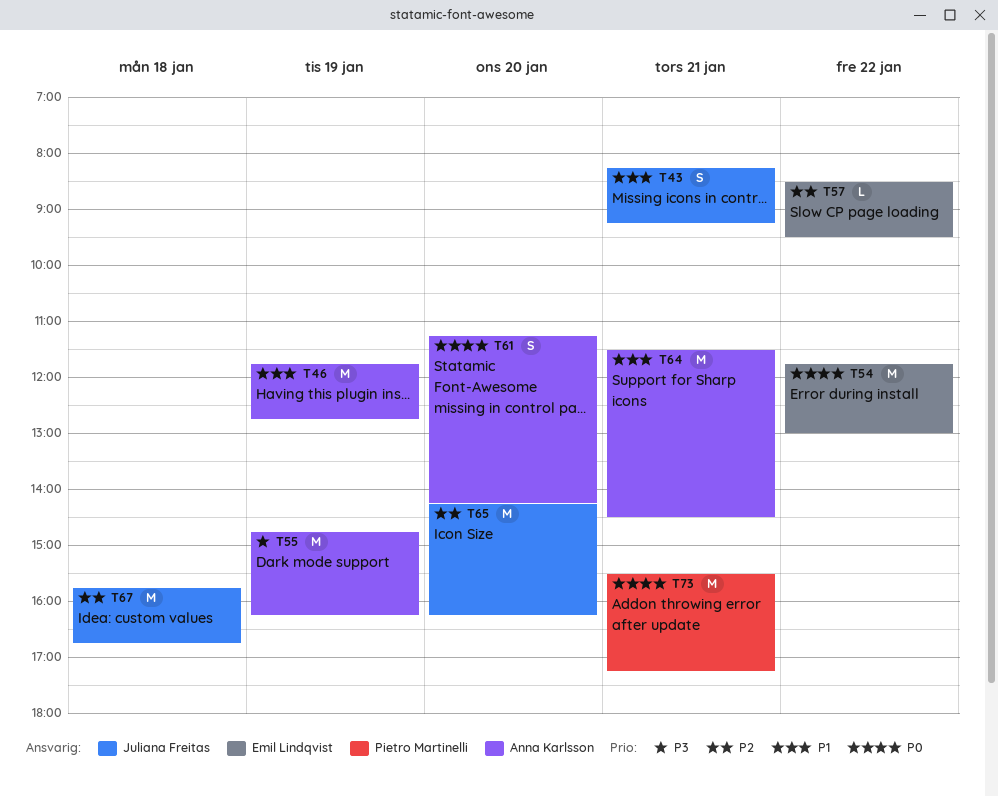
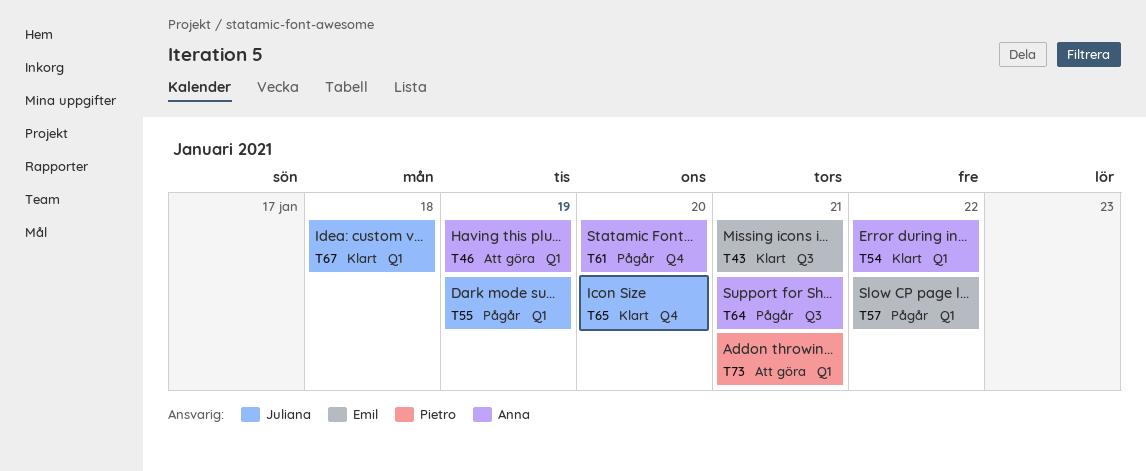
T43, owner: Juliana Freitas -> Emil Lindqvist
T54, owner: Emil Lindqvist -> Anna Karlsson
T55, owner: Anna Karlsson -> Juliana Freitas

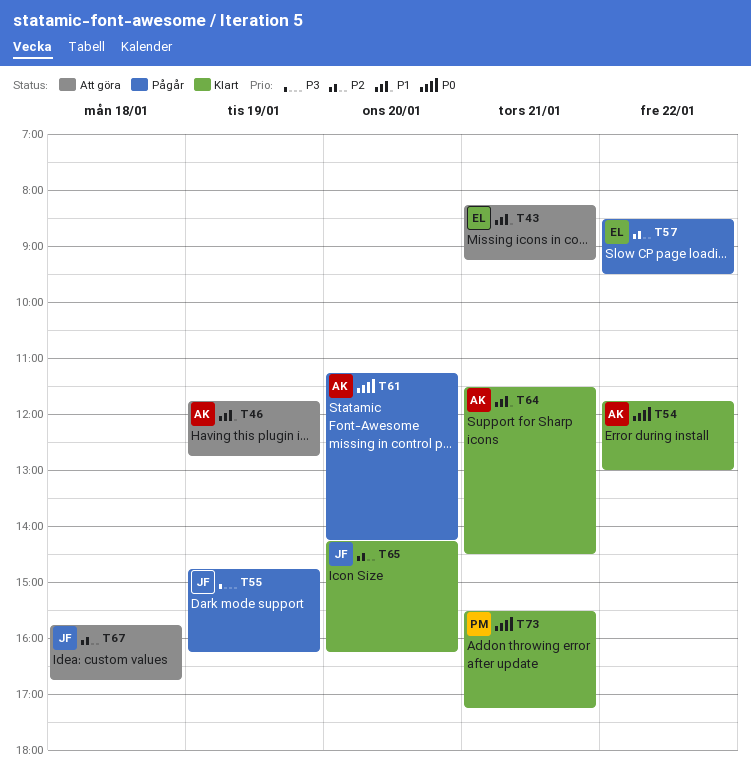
T43, status: Klart -> Att göra
T64, status: Pågår -> Klart
T67, status: Klart -> Att göra
T73, status: Att göra -> Klart

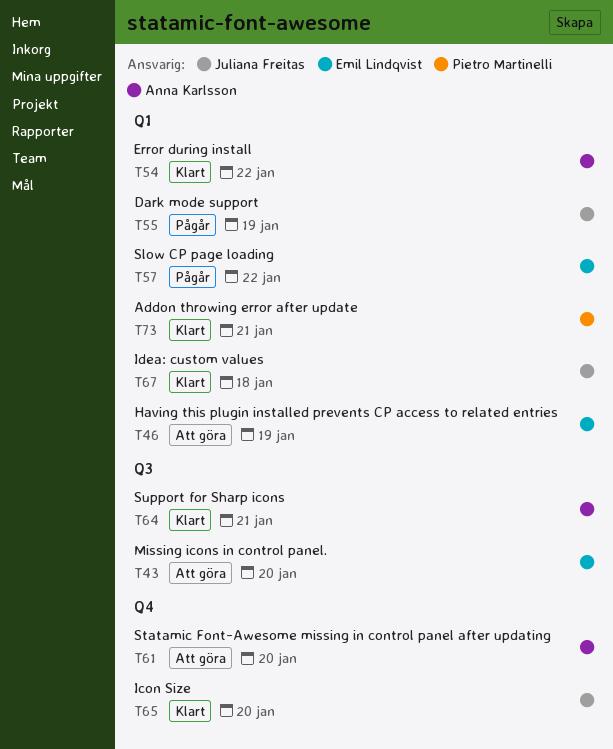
T43, day: Jan 21 -> Jan 20
T46, owner: Anna Karlsson -> Emil Lindqvist
T61, status: Pågår -> Att göra
T67, status: Att göra -> Klart

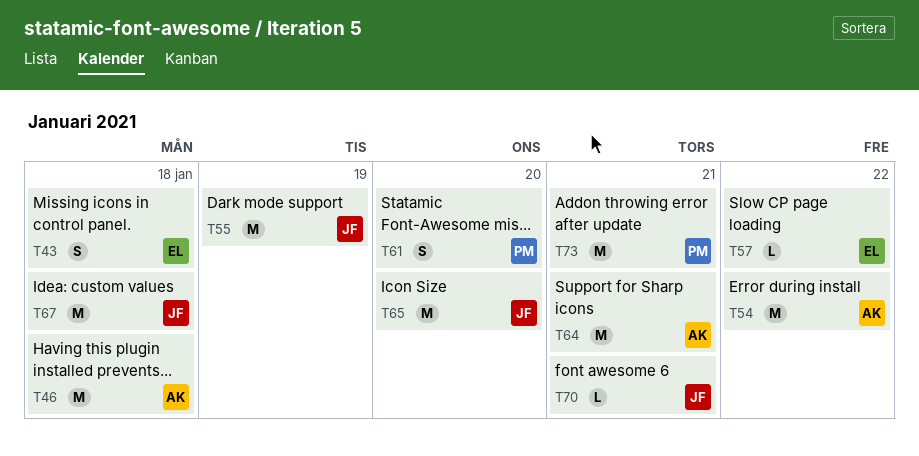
T43, day: Jan 20 -> Jan 18
T46, owner: Emil Lindqvist -> Anna Karlsson
T46, day: Jan 19 -> Jan 18
T61, owner: Anna Karlsson -> Pietro Martinelli
T70: none -> present

